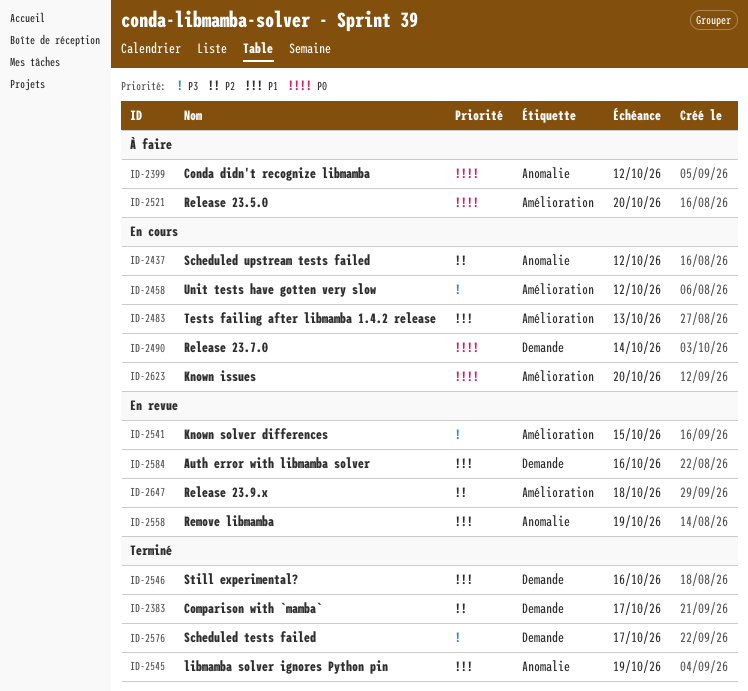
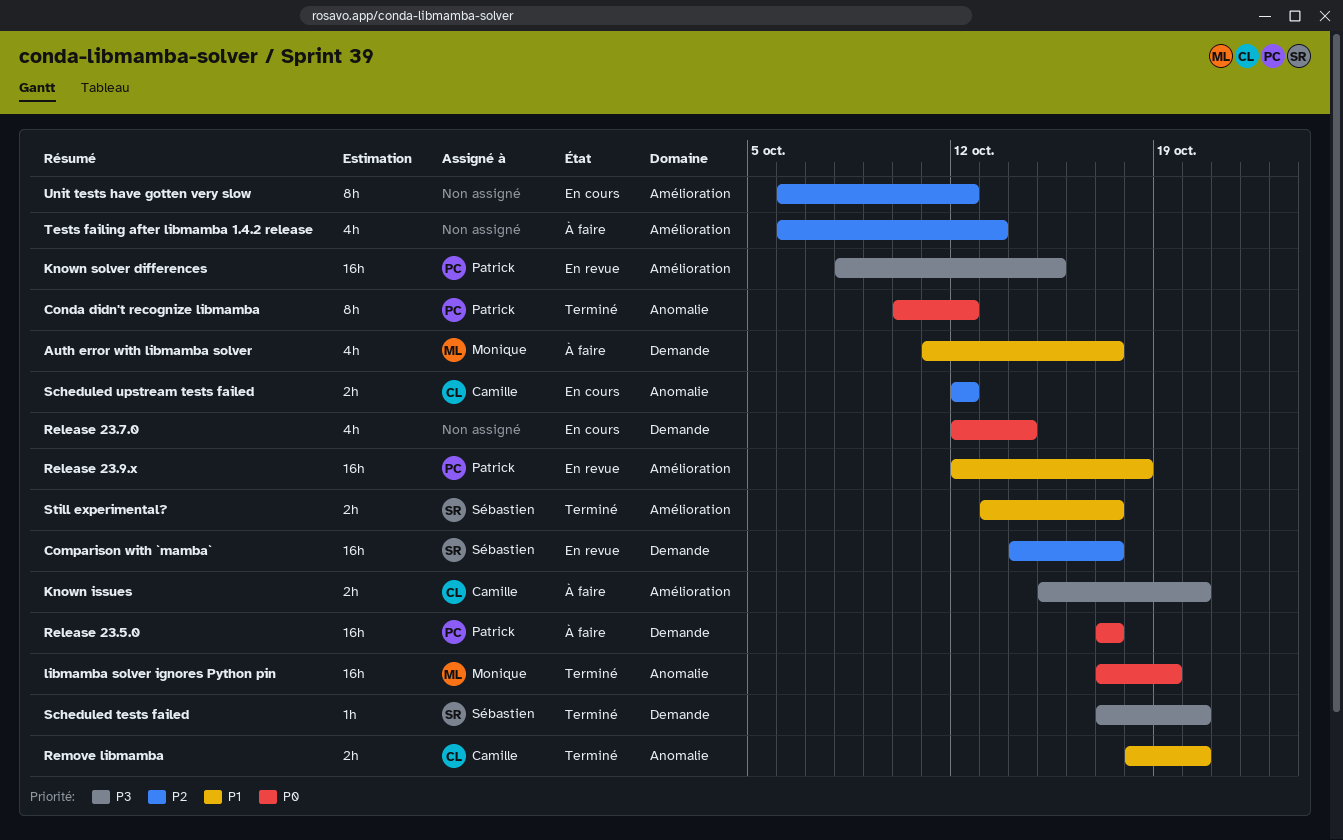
Auth error with libmamba solver, status: En revue -> À faire
Auth error with libmamba solver, due: Oct 16 -> Oct 17
Comparison with `mamba`, status: Terminé -> En revue
Conda didn't recognize libmamba, status: À faire -> Terminé
Known issues, status: En cours -> À faire
Known issues, priority: P0 -> P3
libmamba solver ignores Python pin, priority: P1 -> P0
Release 23.5.0, label: Amélioration -> Demande
Release 23.5.0, due: Oct 20 -> Oct 17
Release 23.9.x, priority: P2 -> P1
Remove libmamba, status: En revue -> Terminé
Remove libmamba, due: Oct 19 -> Oct 20
Scheduled tests failed, due: Oct 17 -> Oct 20
Still experimental?, label: Demande -> Amélioration
Still experimental?, due: Oct 16 -> Oct 17
Tests failing after libmamba 1.4.2 release, status: En cours -> À faire
Tests failing after libmamba 1.4.2 release, priority: P1 -> P2
Unit tests have gotten very slow, priority: P3 -> P2

